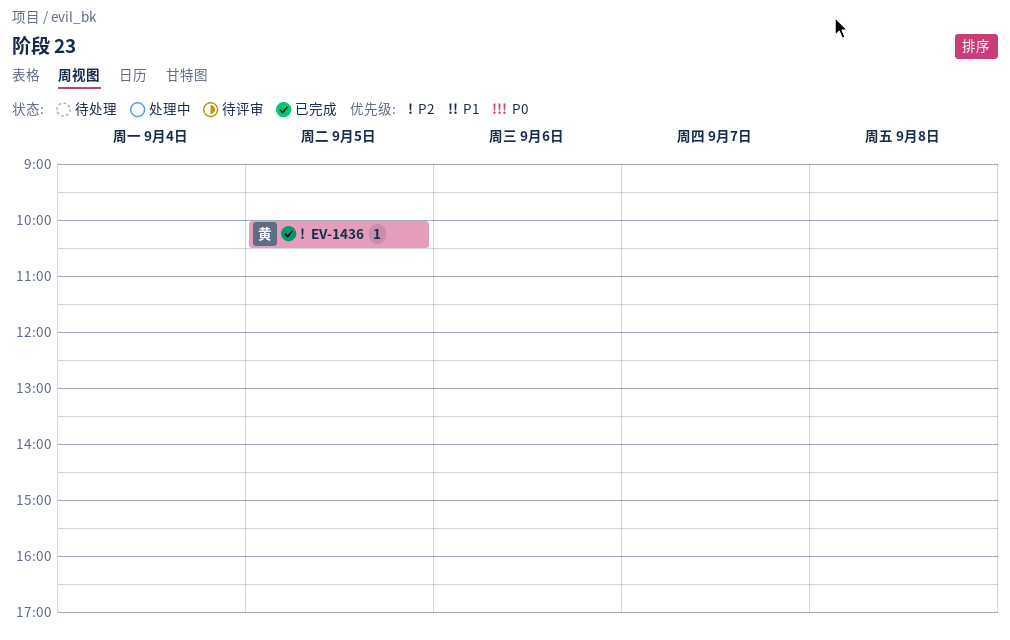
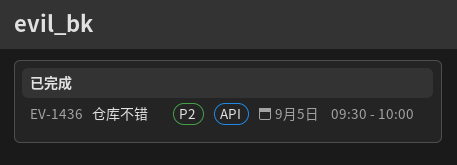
EV-1436, begins: 10:00 -> 09:30
EV-1436, ends: 10:30 -> 10:00

